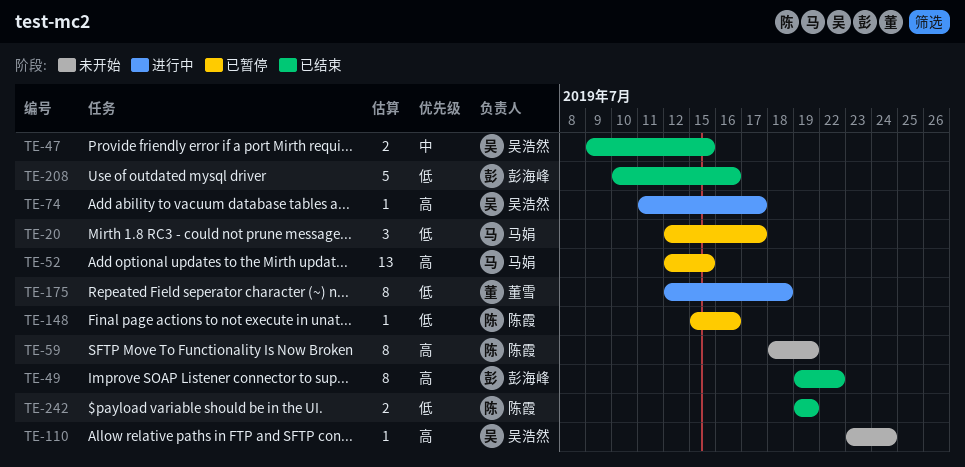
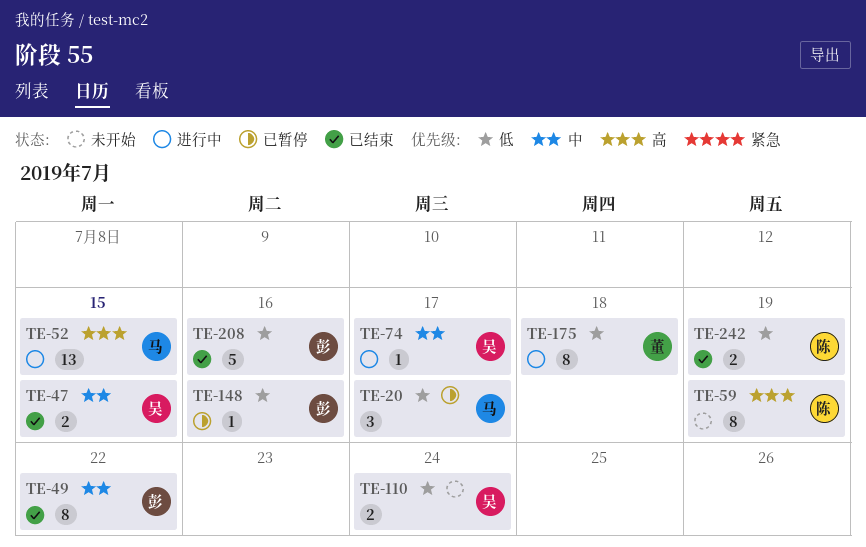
TE-49, priority: 高 -> 中
TE-52, status: 已暂停 -> 进行中
TE-74, priority: 高 -> 中
TE-110, priority: 高 -> 低
TE-110, estimate: 1 -> 2
TE-148, owner: 陈霞 -> 彭海峰

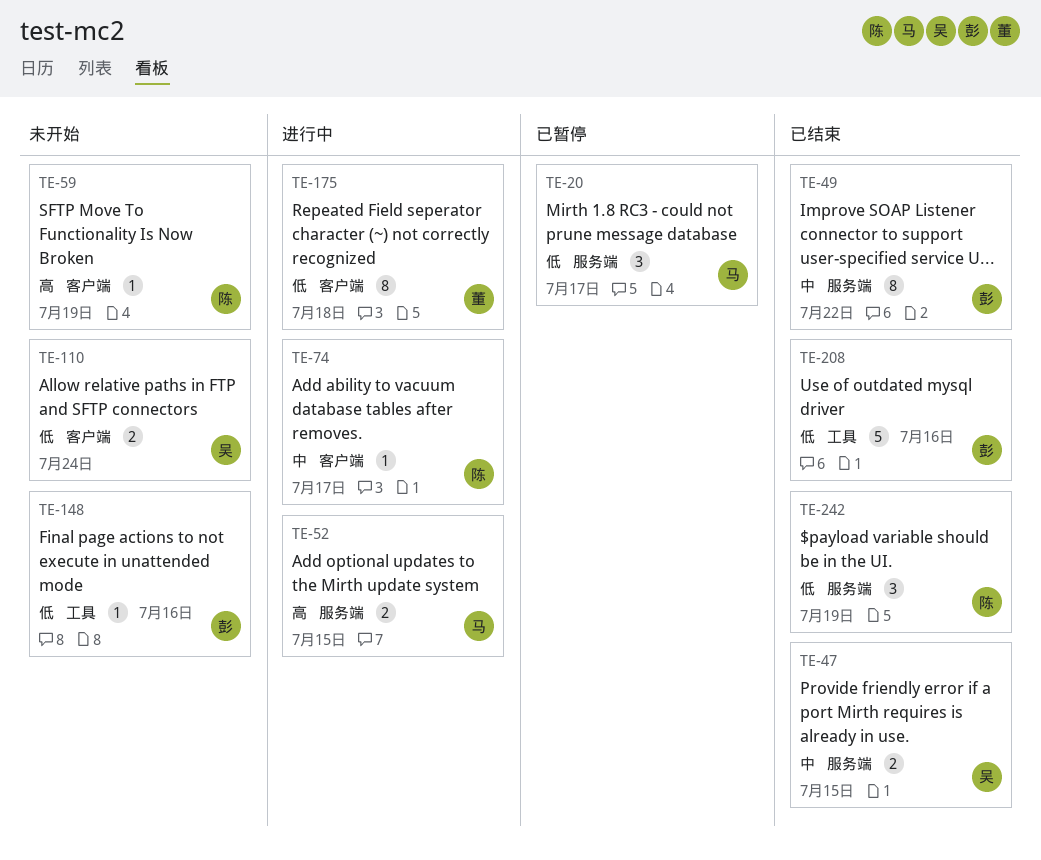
TE-52, estimate: 13 -> 2
TE-59, estimate: 8 -> 1
TE-74, owner: 吴 -> 陈
TE-148, status: 已暂停 -> 未开始
TE-242, estimate: 2 -> 3

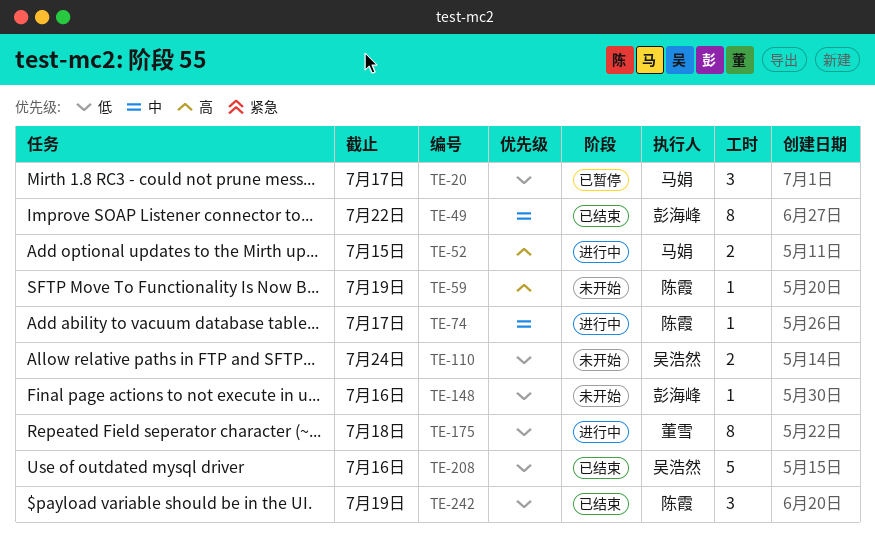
TE-47: present -> none
TE-208, owner: 彭海峰 -> 吴浩然

